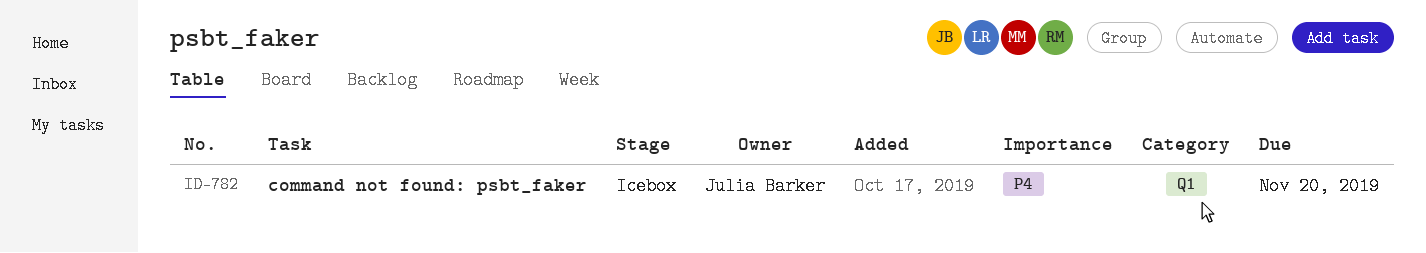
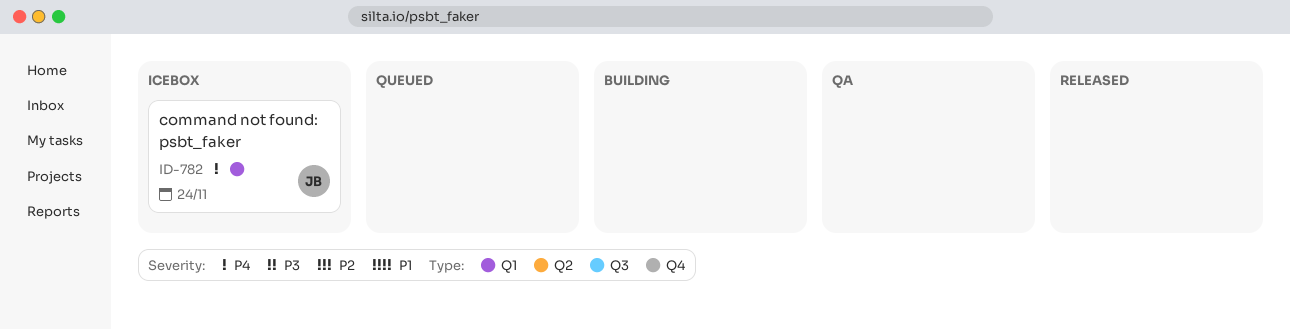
ID-782, due: Nov 20 -> Nov 24

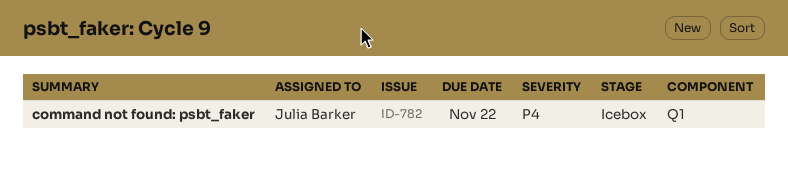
ID-782, due: Nov 24 -> Nov 22

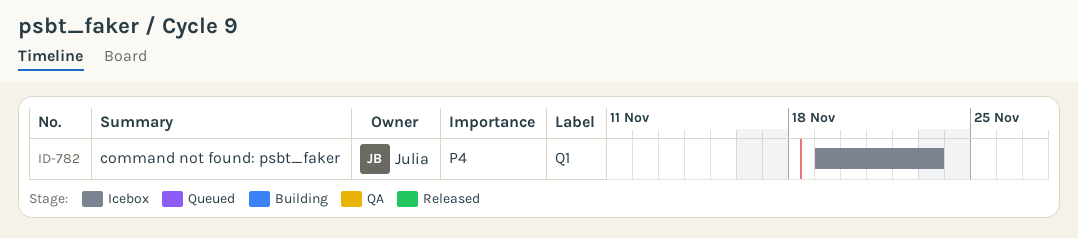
ID-782, due: Nov 22 -> Nov 23

